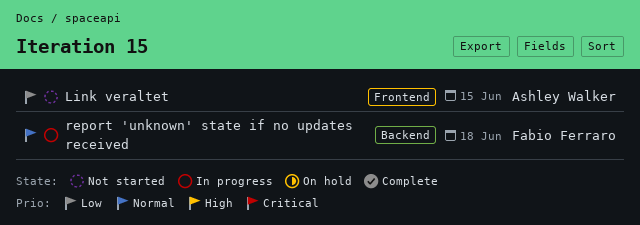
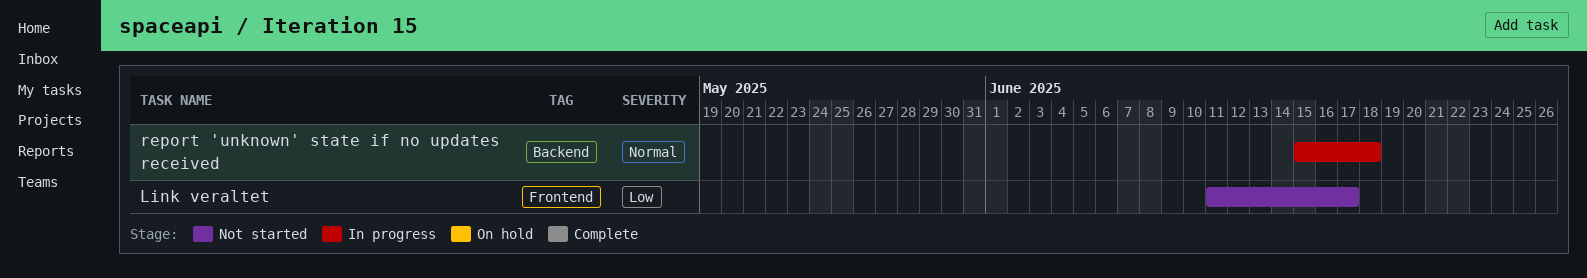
Link veraltet, due: Jun 15 -> Jun 17

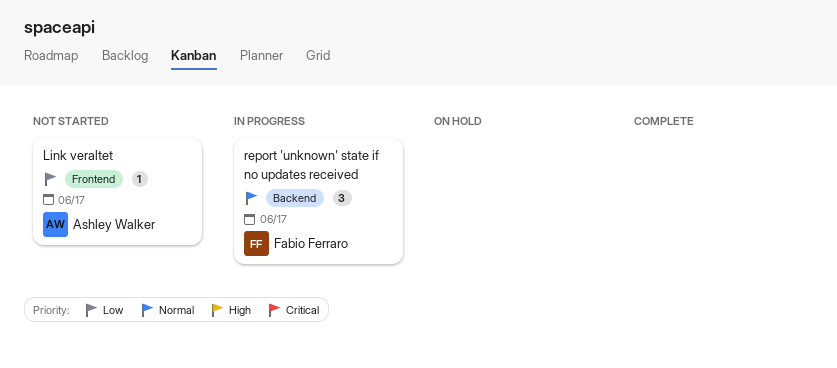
report 'unknown' state if no updates received, due: Jun 18 -> Jun 17

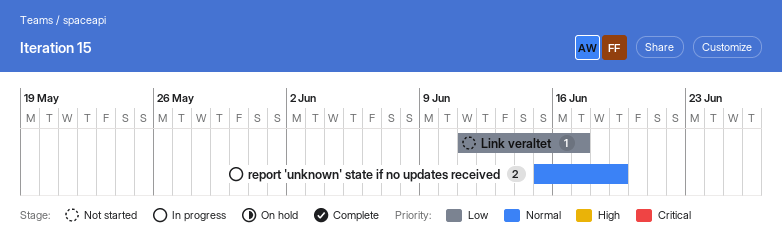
report 'unknown' state if no updates received, estimate: 3 -> 2
report 'unknown' state if no updates received, due: Jun 17 -> Jun 19

